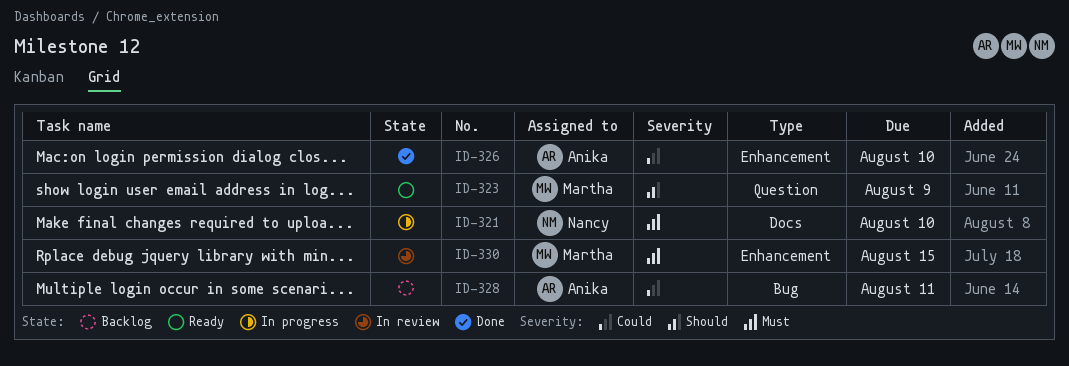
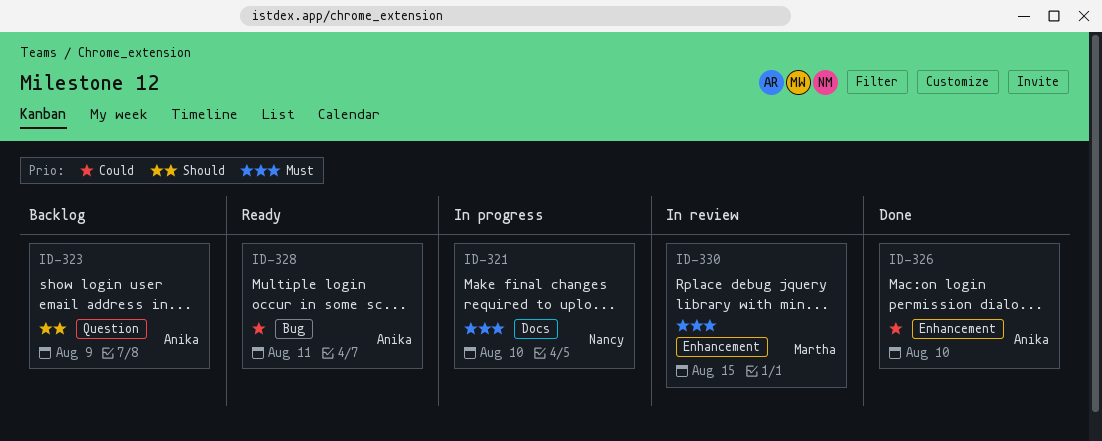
ID-323, status: Ready -> Backlog
ID-323, owner: Martha -> Anika
ID-328, status: Backlog -> Ready

